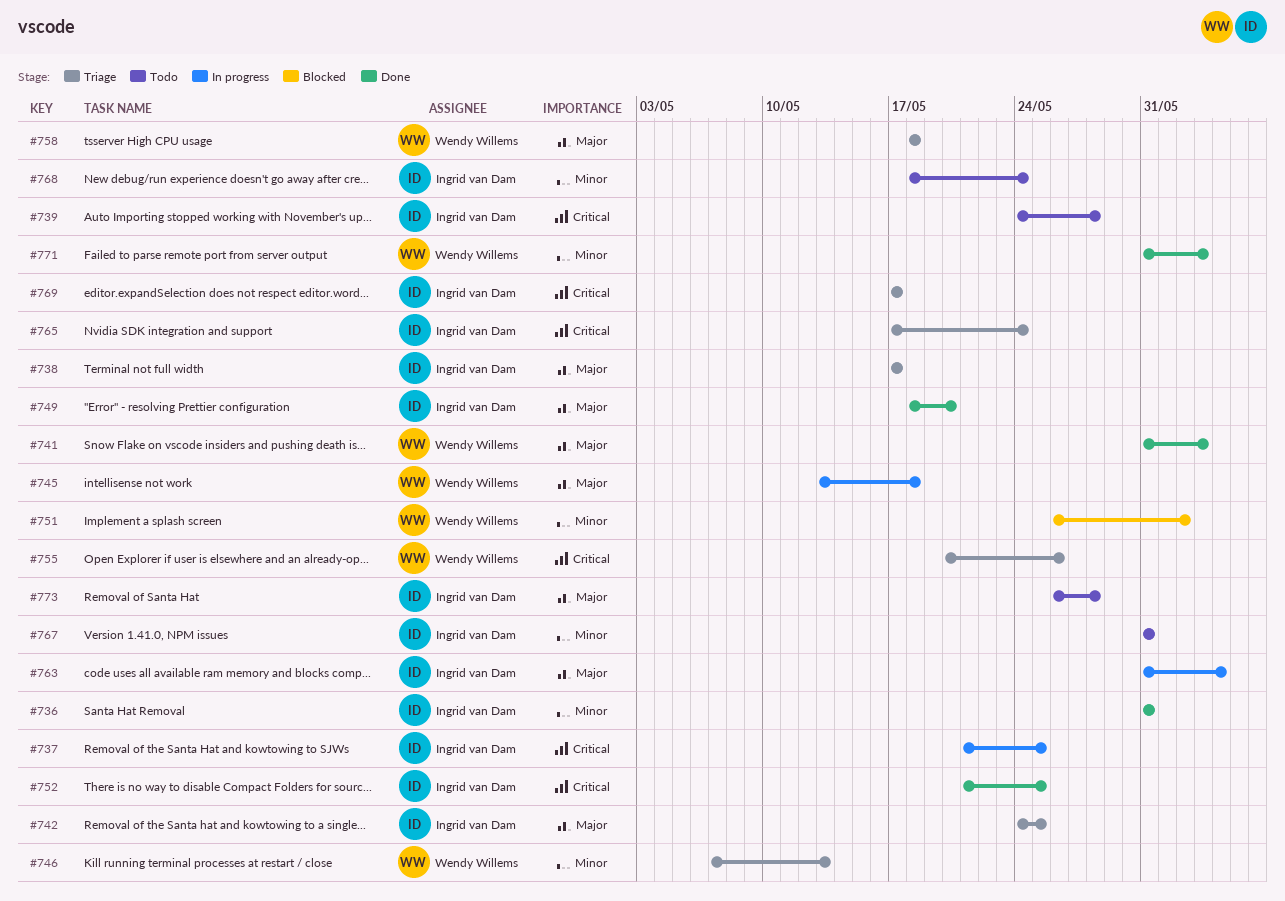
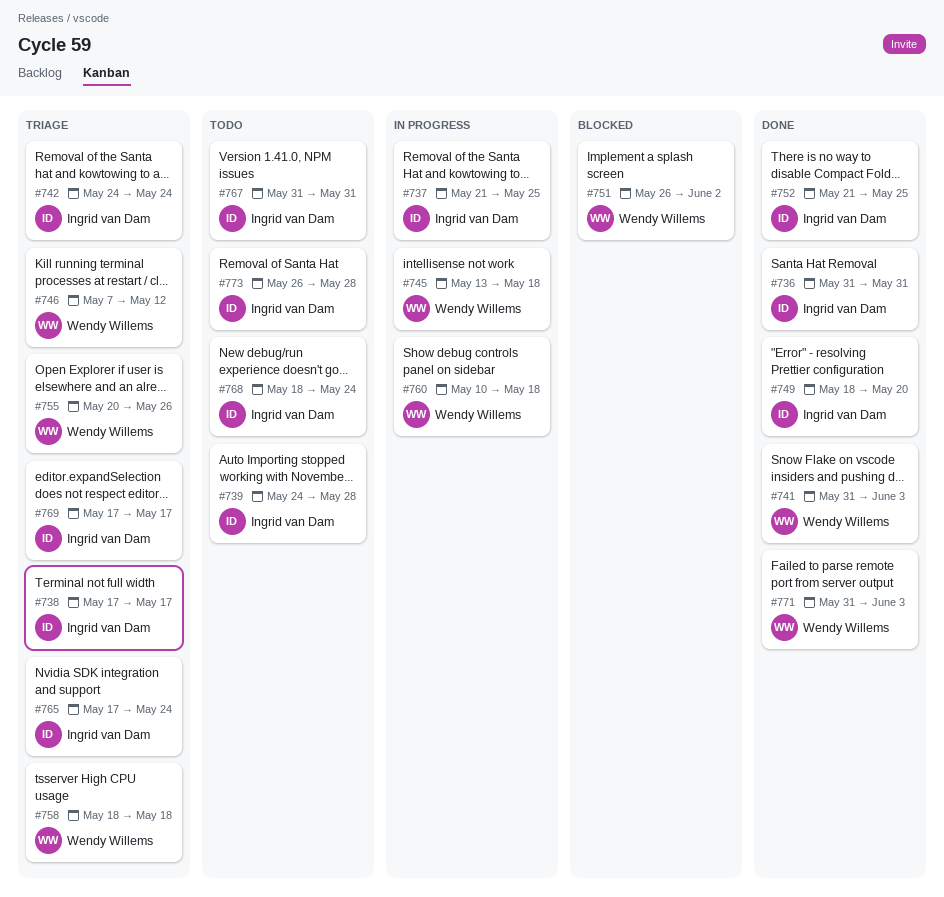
#742, due: May 25 -> May 24
#746, due: May 13 -> May 12
#760: none -> present
#763: present -> none

